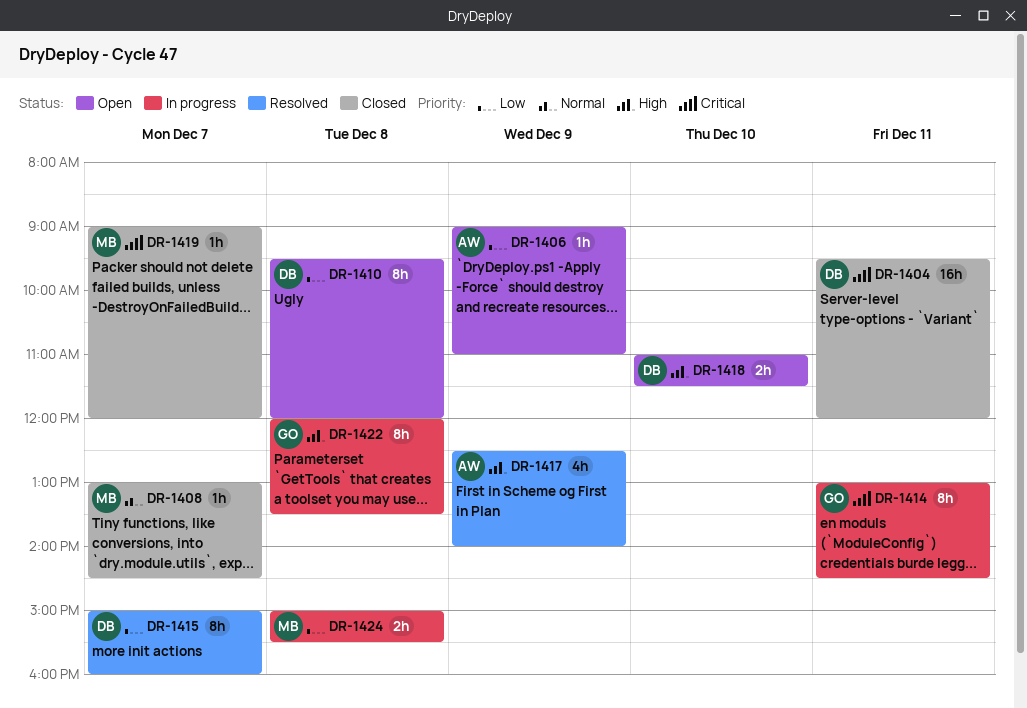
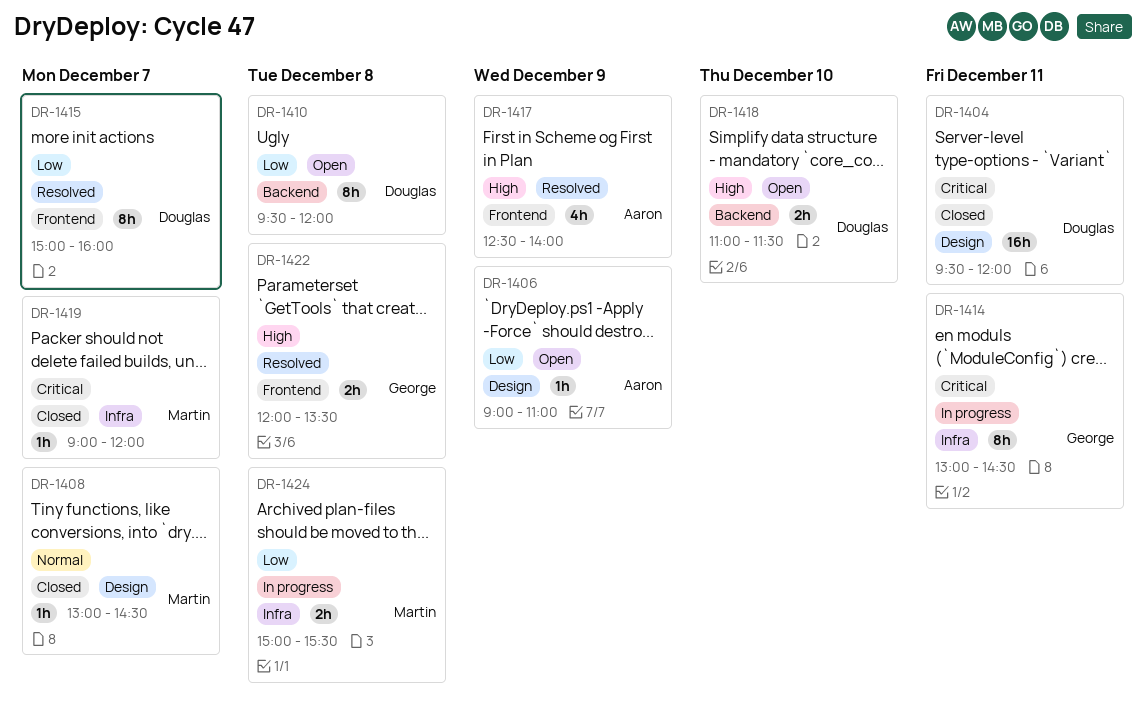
DR-1422, status: In progress -> Resolved
DR-1422, estimate: 8h -> 2h

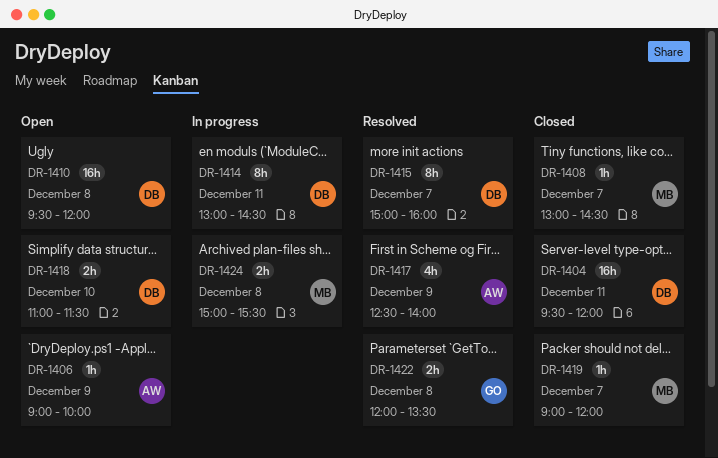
DR-1406, ends: 11:00 -> 10:00
DR-1410, estimate: 8h -> 16h
DR-1414, owner: George -> Douglas

